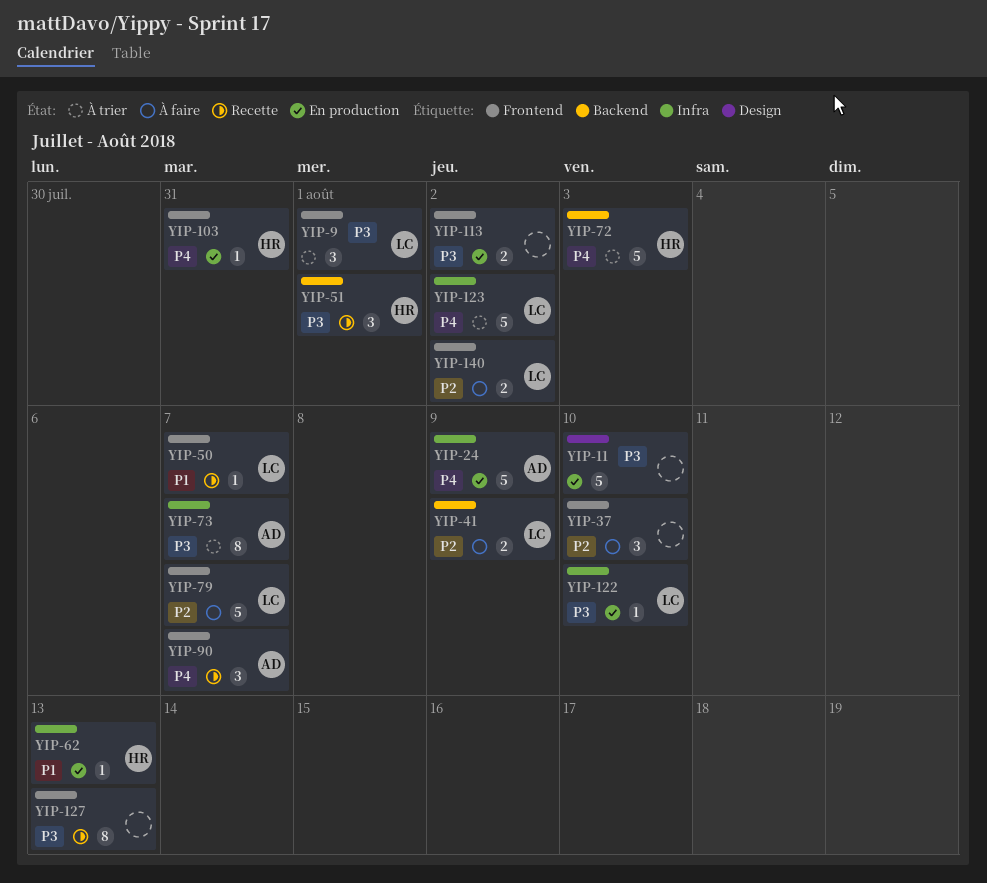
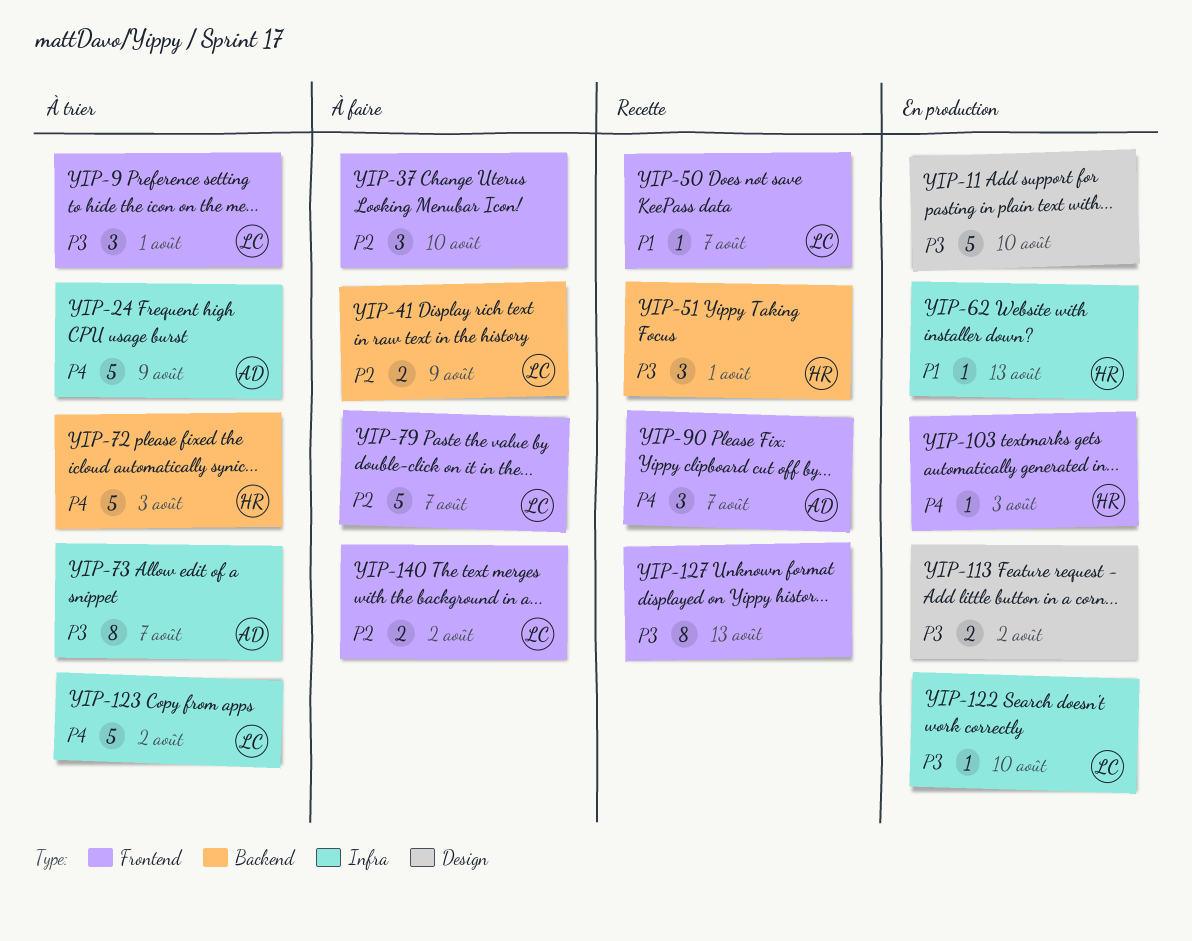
YIP-24, status: En production -> À trier
YIP-103, due: Jul 31 -> Aug 3
YIP-113, label: Frontend -> Design

